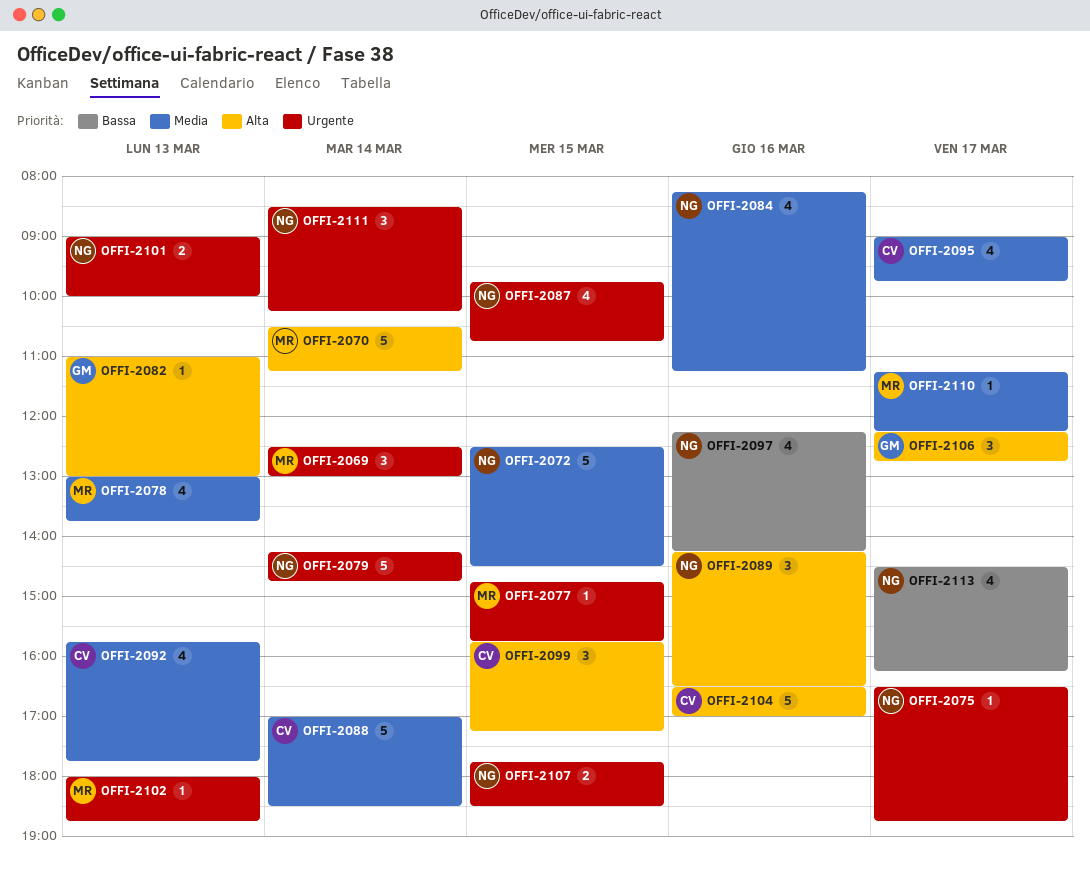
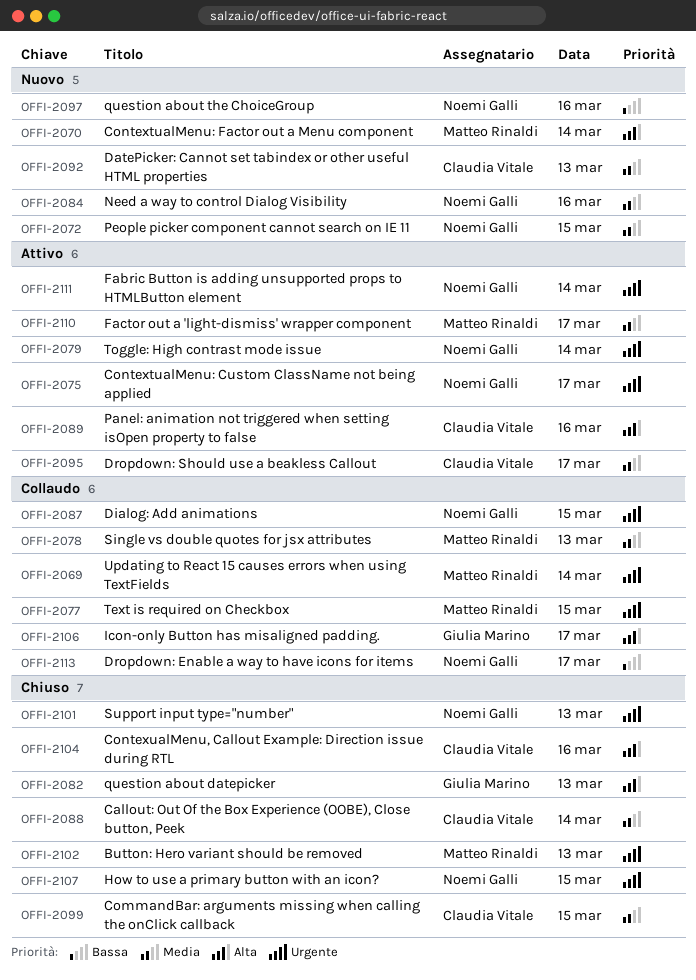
OFFI-2089, owner: Noemi Galli -> Claudia Vitale
OFFI-2099, priority: Alta -> Media

